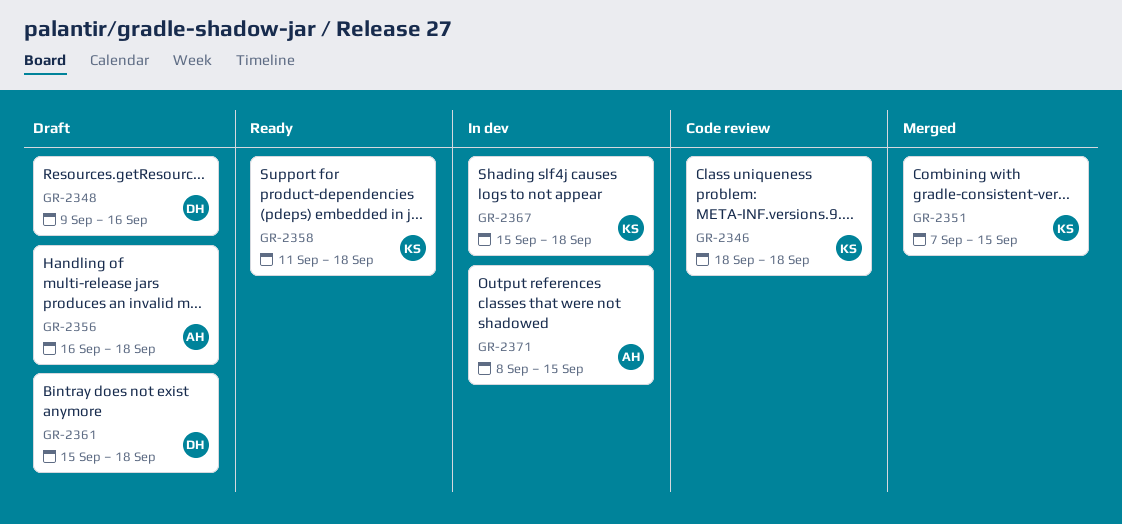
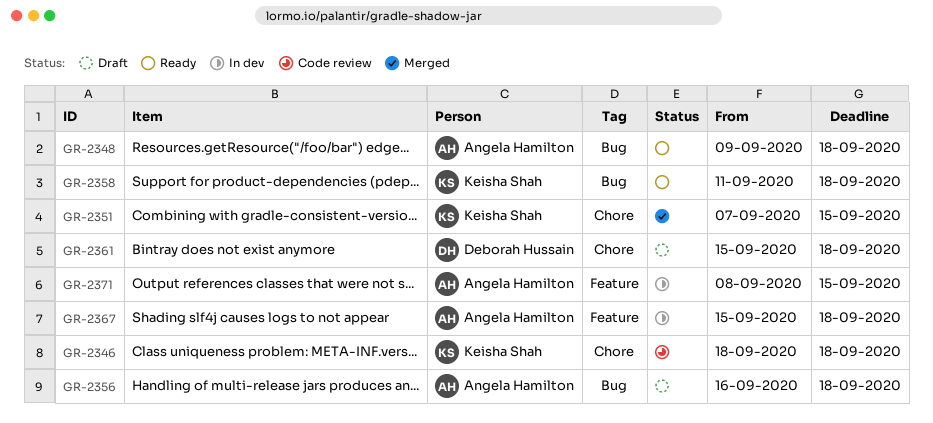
GR-2348, status: Draft -> Ready
GR-2348, owner: Deborah Hussain -> Angela Hamilton
GR-2348, due: Sep 16 -> Sep 18
GR-2367, owner: Keisha Shah -> Angela Hamilton

